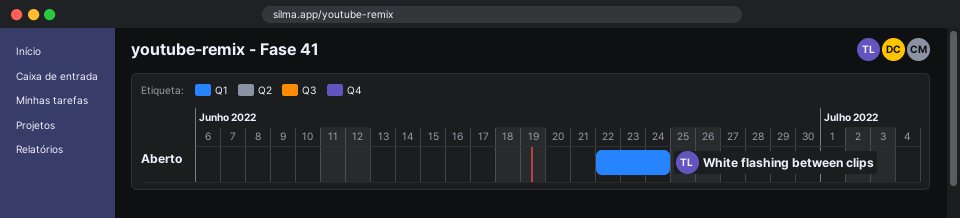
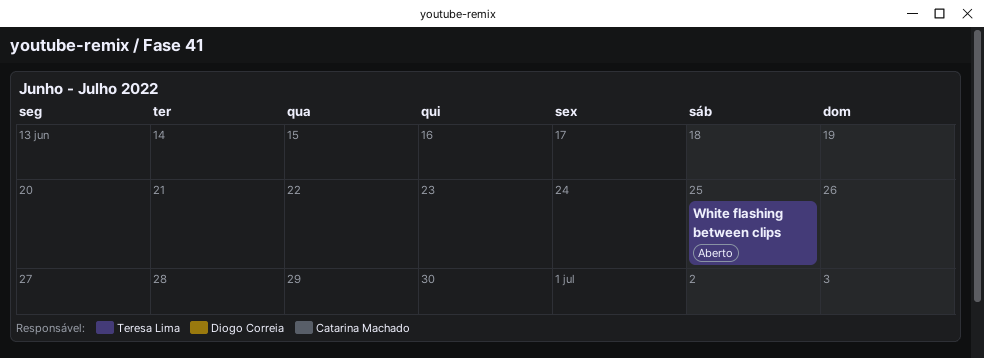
White flashing between clips, due: Jun 24 -> Jun 25

